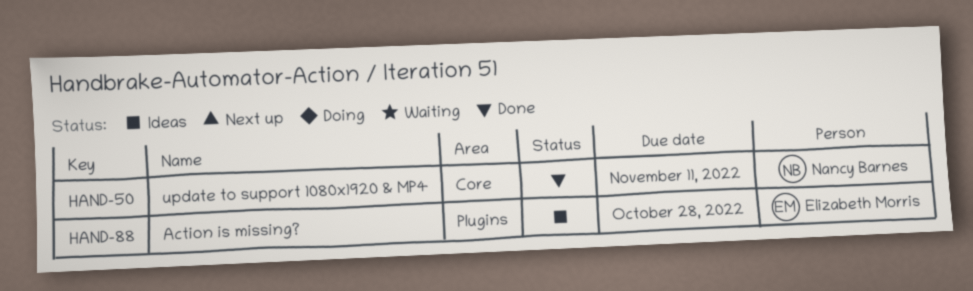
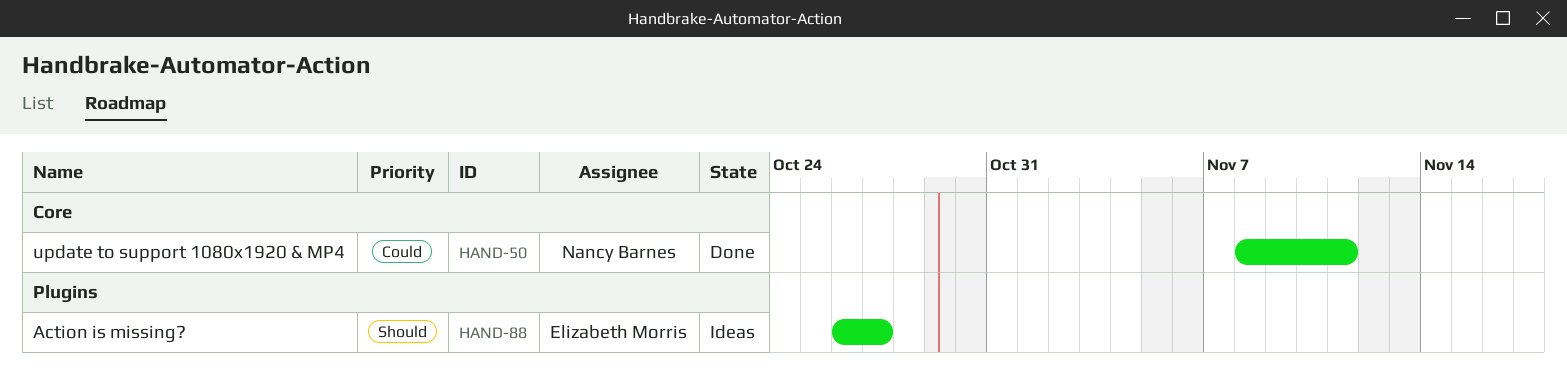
HAND-88, due: Oct 28 -> Oct 27

